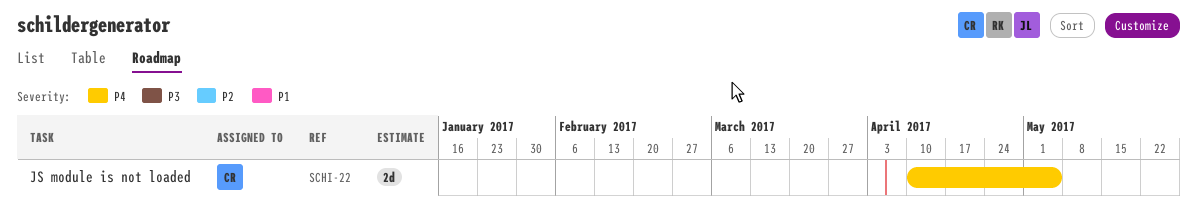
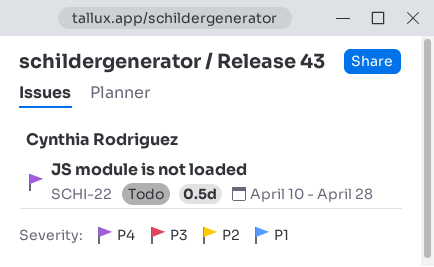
SCHI-22, estimate: 2d -> 0.5d
SCHI-22, due: May 5 -> Apr 28

